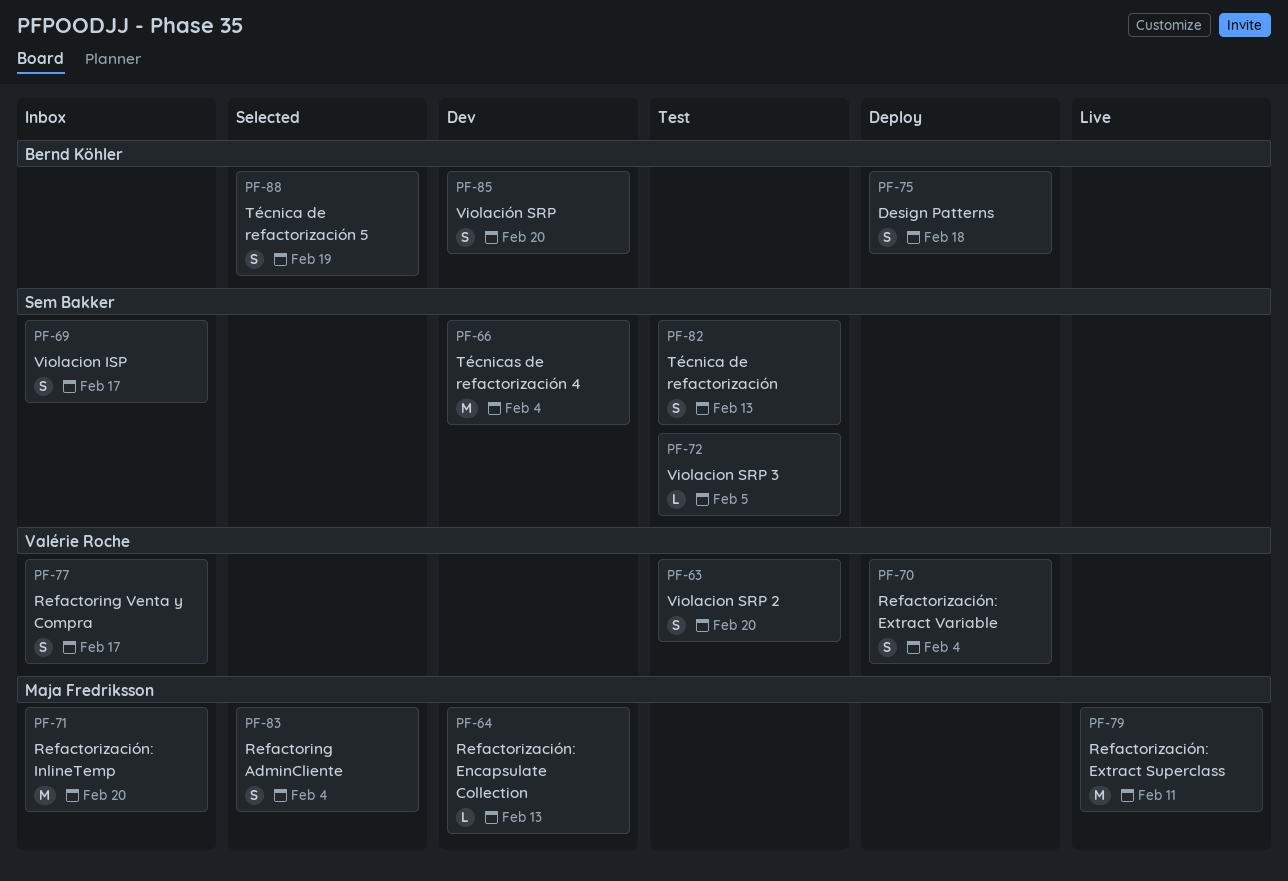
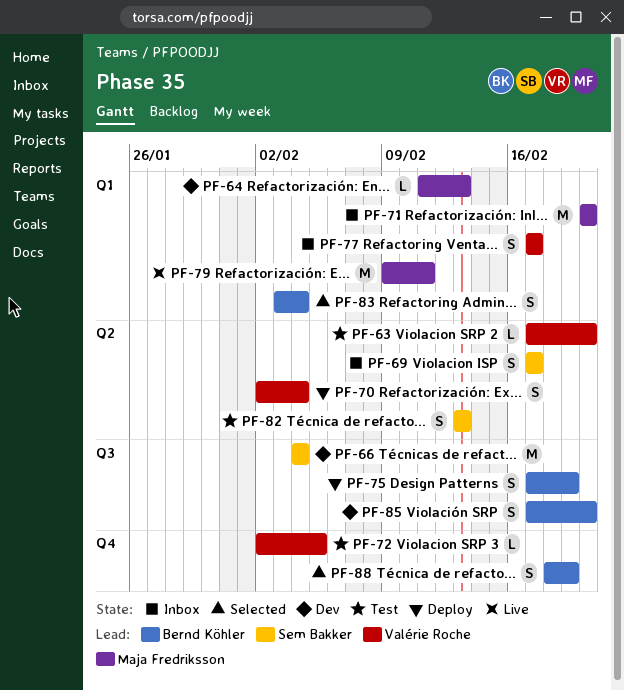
PF-63, estimate: S -> L
PF-72, owner: Sem Bakker -> Valérie Roche
PF-75, due: Feb 18 -> Feb 19
PF-83, owner: Maja Fredriksson -> Bernd Köhler

